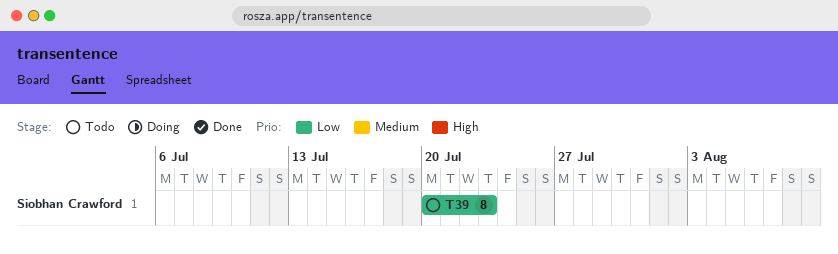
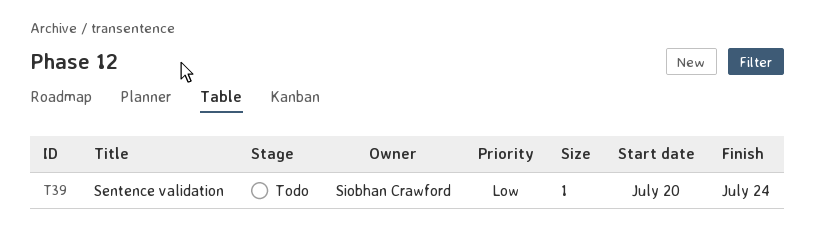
T39, estimate: 8 -> 1
T39, due: Jul 23 -> Jul 24

